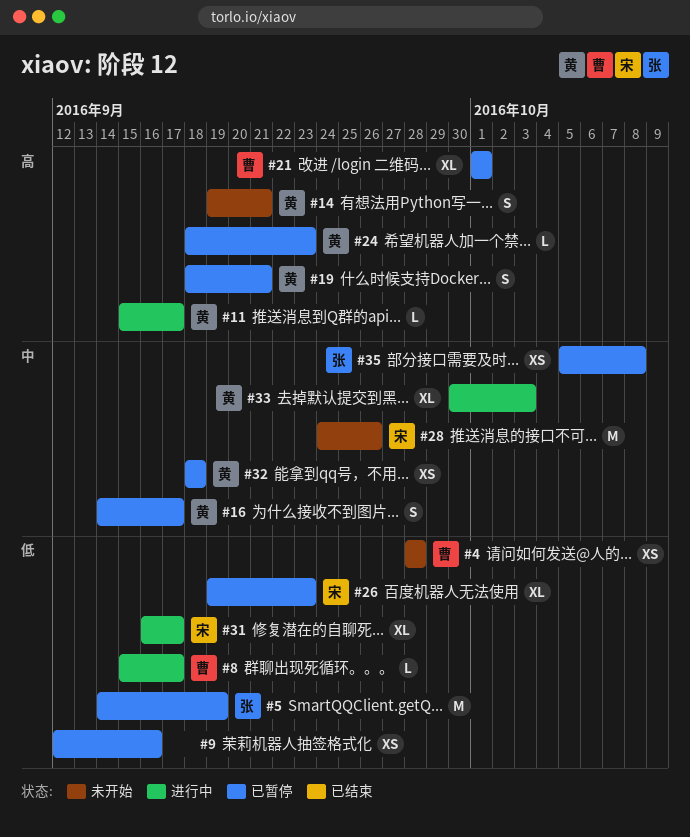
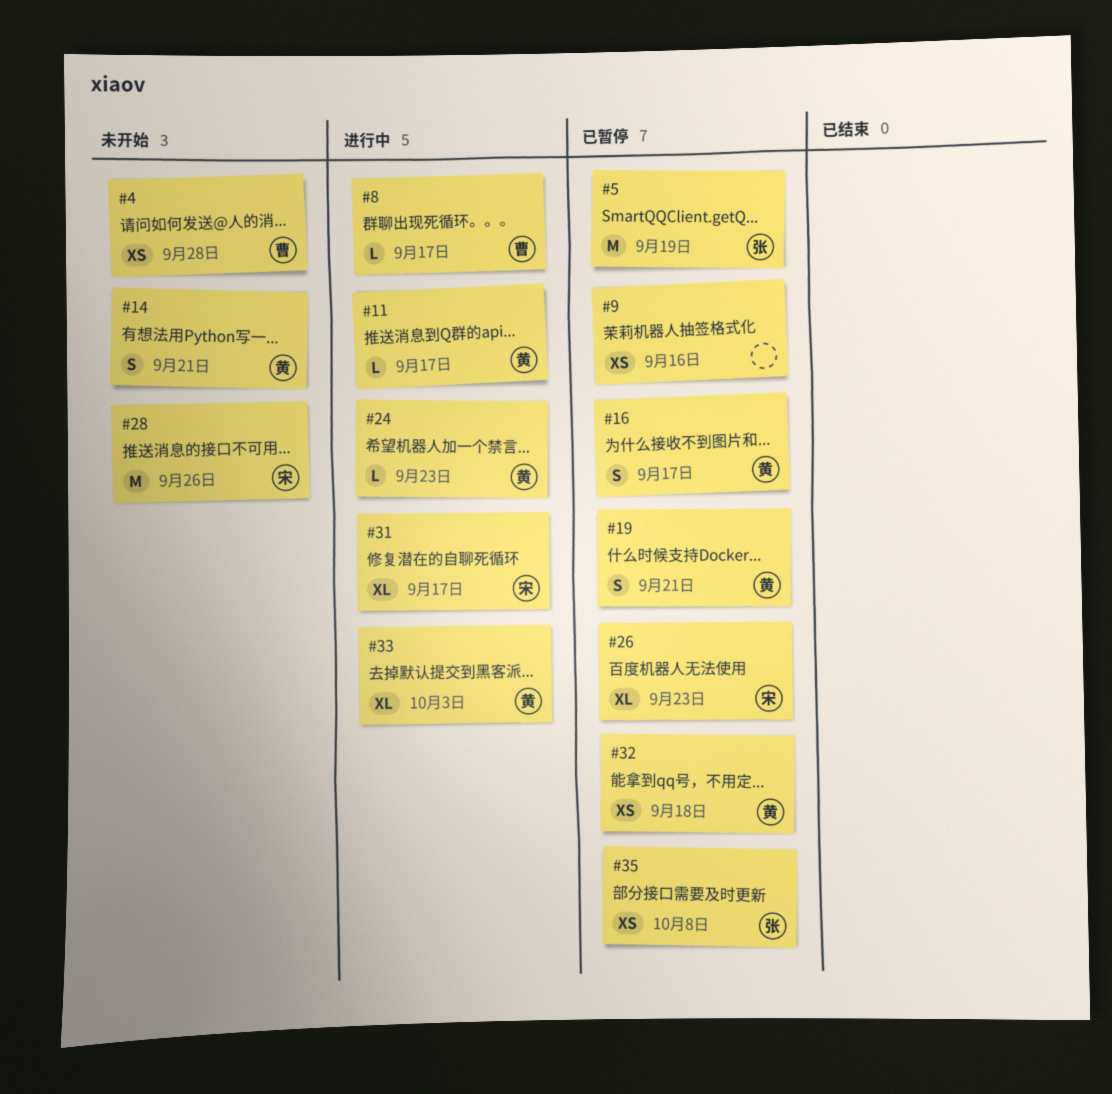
#21: present -> none
#24, status: 已暂停 -> 进行中

